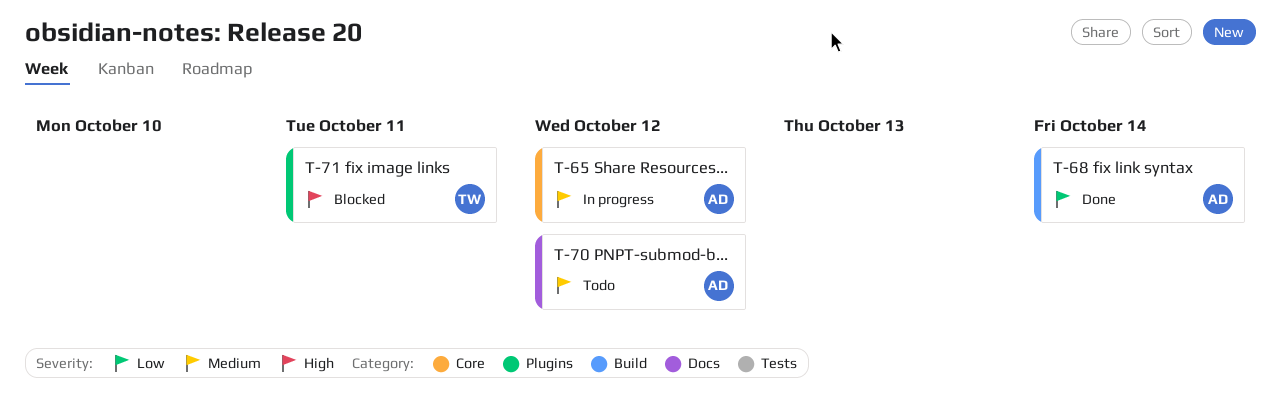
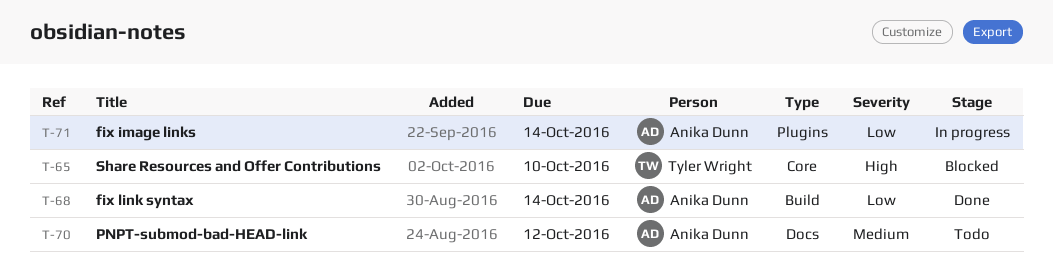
T-65, status: In progress -> Blocked
T-65, owner: Anika Dunn -> Tyler Wright
T-65, priority: Medium -> High
T-65, due: Oct 12 -> Oct 10
T-71, status: Blocked -> In progress
T-71, owner: Tyler Wright -> Anika Dunn
T-71, priority: High -> Low
T-71, due: Oct 11 -> Oct 14

